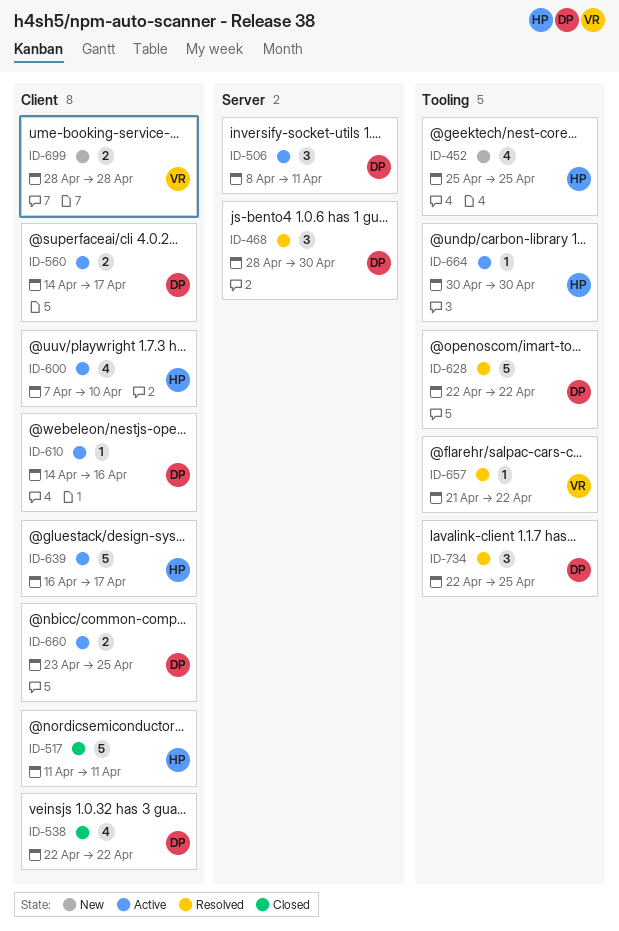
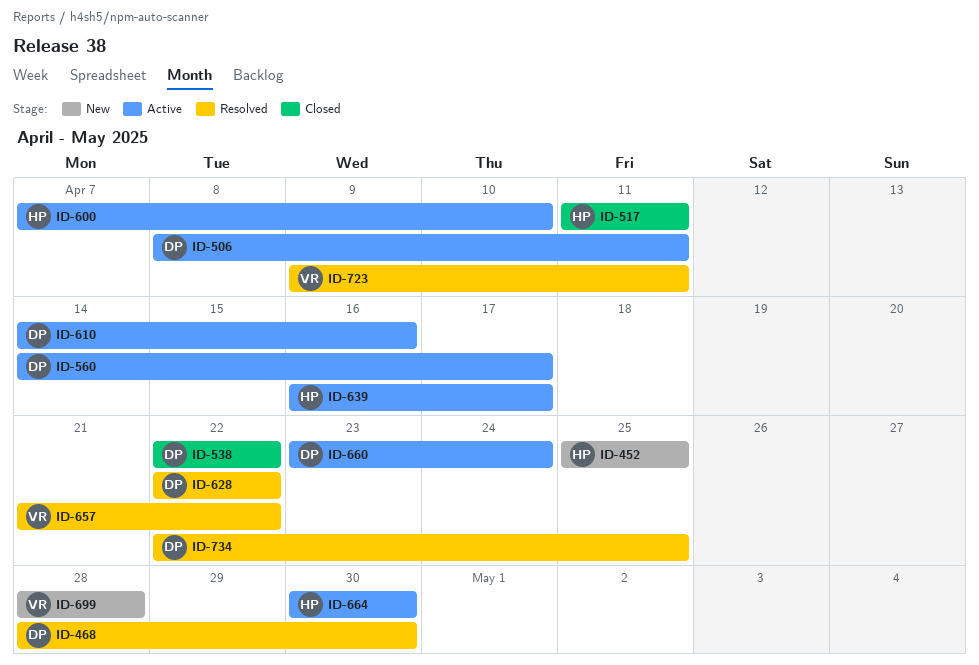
ID-660, due: Apr 25 -> Apr 24
ID-723: none -> present

